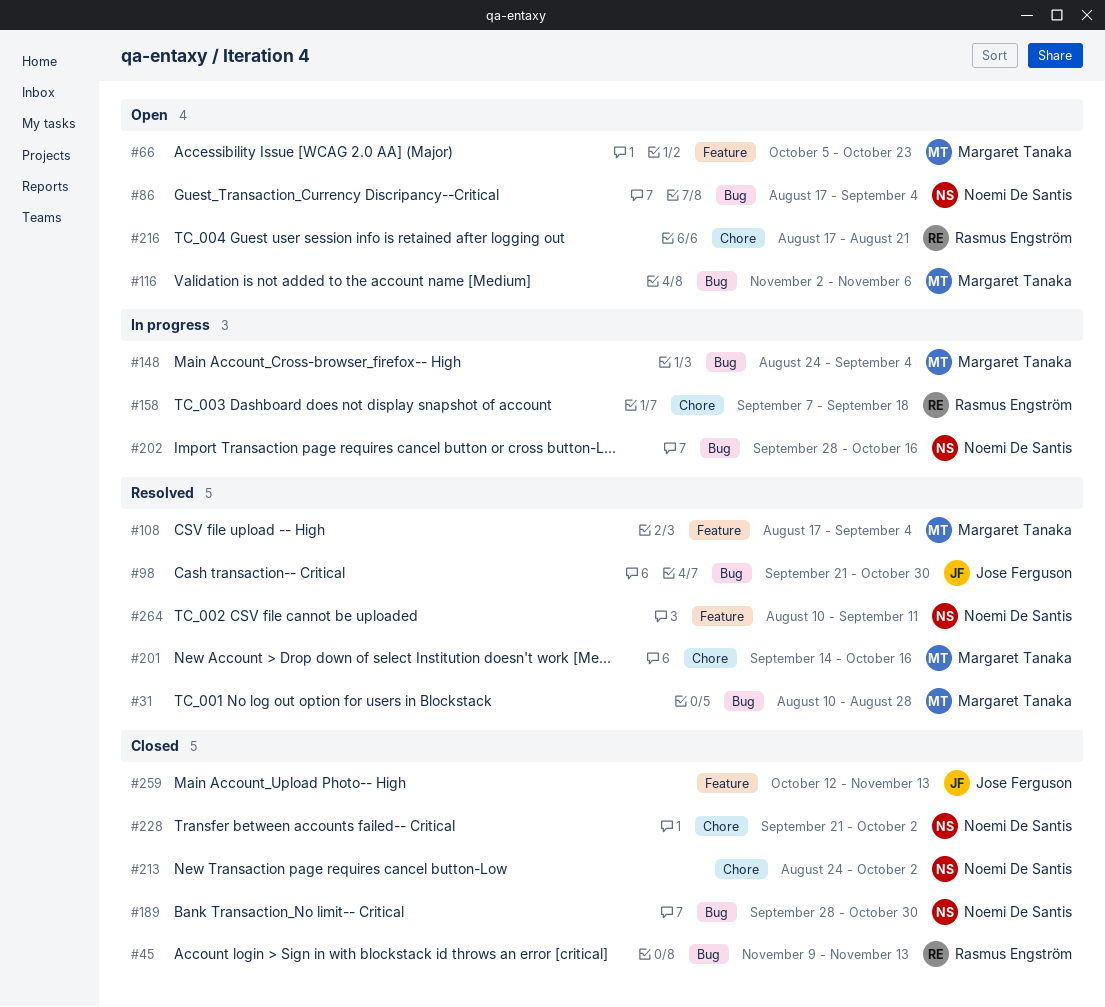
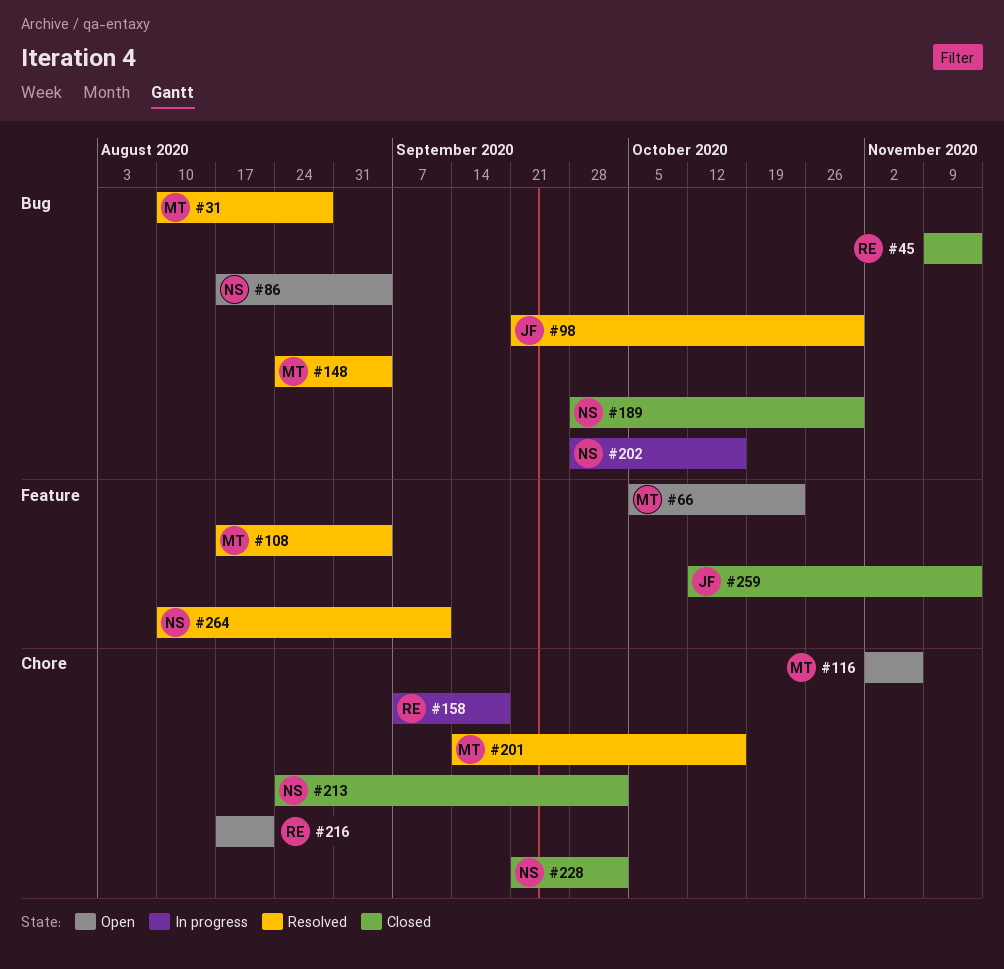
#116, label: Bug -> Chore
#148, status: In progress -> Resolved

